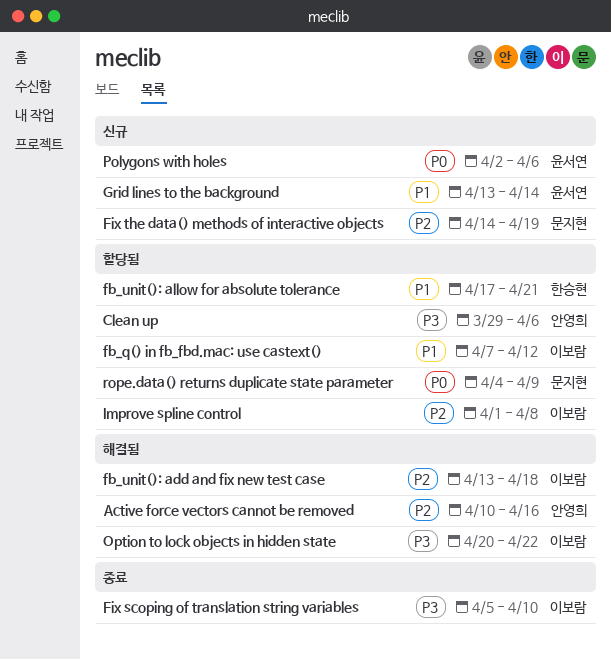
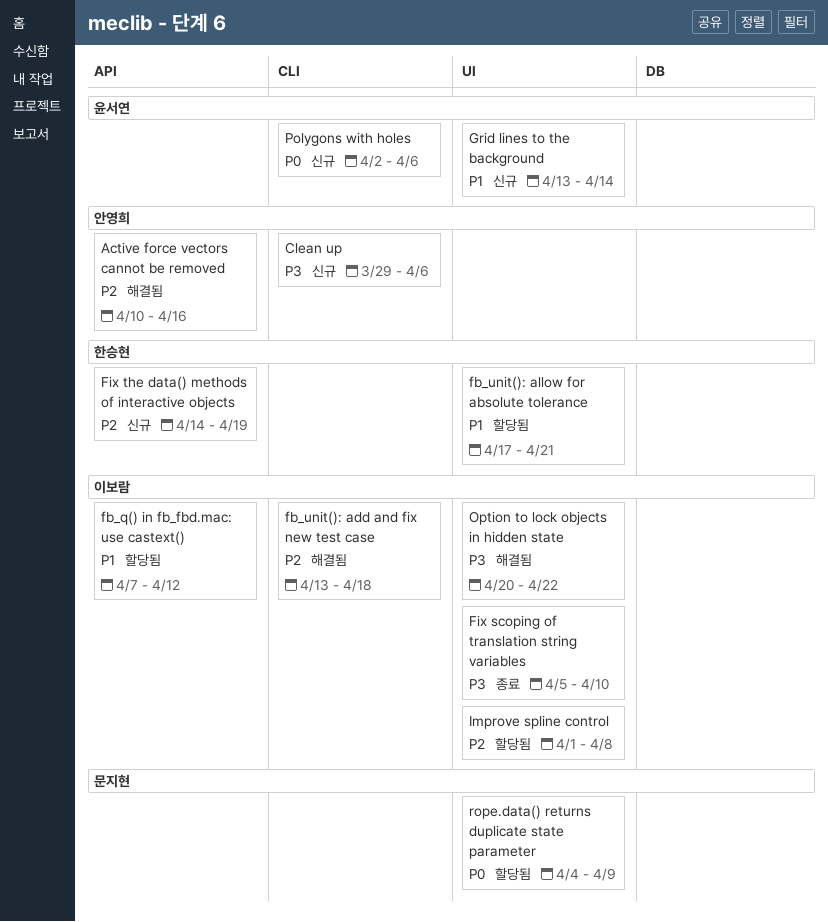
Clean up, status: 할당됨 -> 신규
Fix the data() methods of interactive objects, owner: 문지현 -> 한승현

